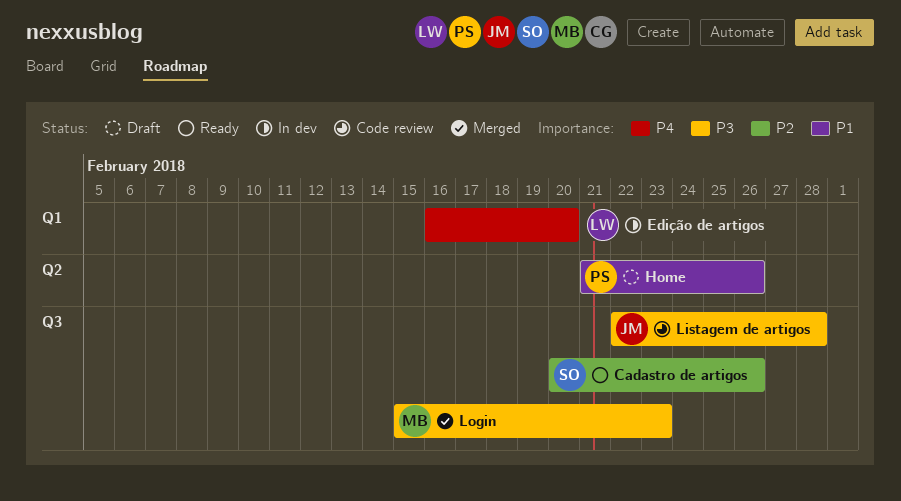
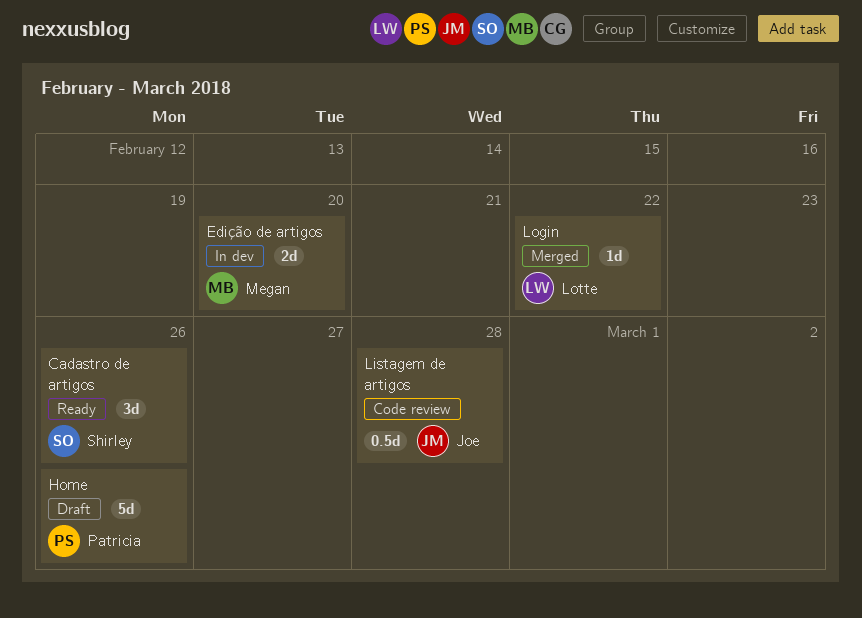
Edição de artigos, owner: Lotte -> Megan
Login, owner: Megan -> Lotte
Login, due: Feb 23 -> Feb 22

